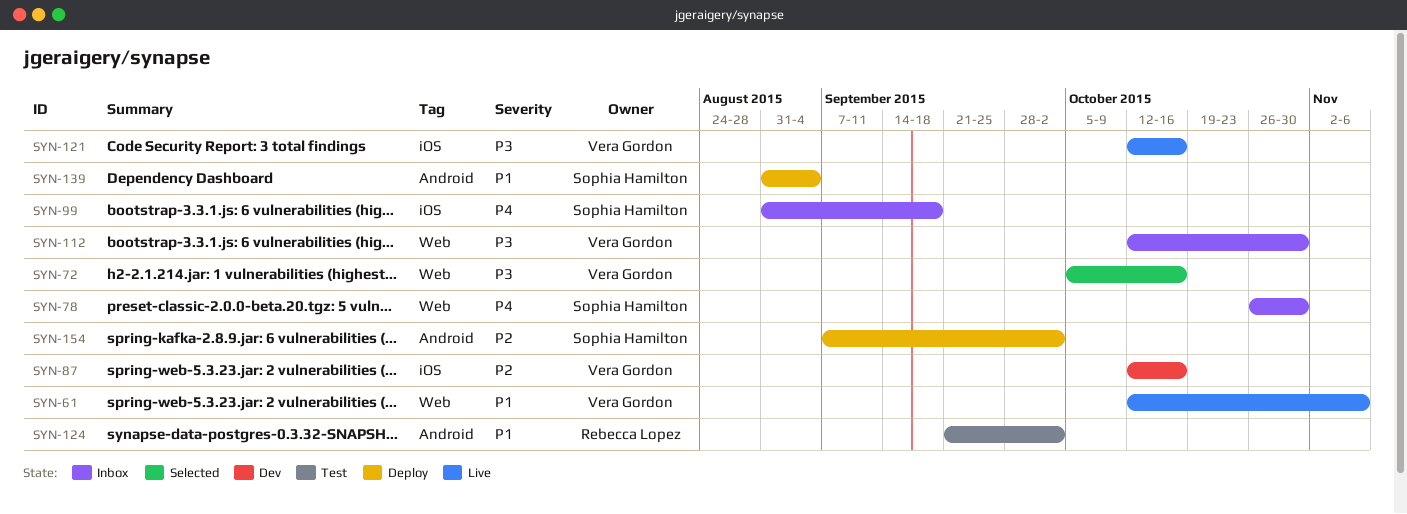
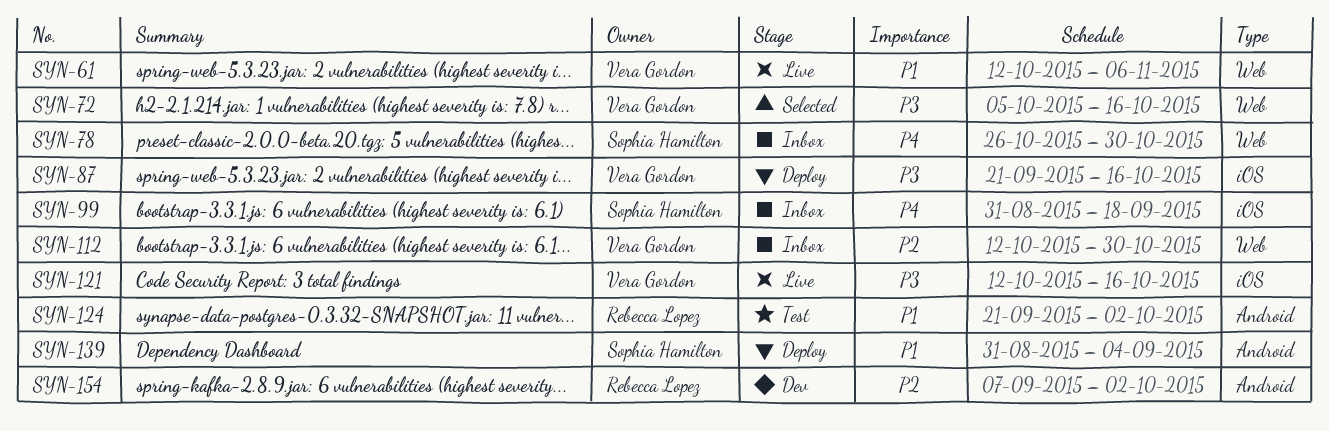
SYN-87, status: Dev -> Deploy
SYN-87, priority: P2 -> P3
SYN-87, start: Oct 12 -> Sep 21
SYN-112, priority: P3 -> P2
SYN-154, status: Deploy -> Dev
SYN-154, owner: Sophia Hamilton -> Rebecca Lopez

